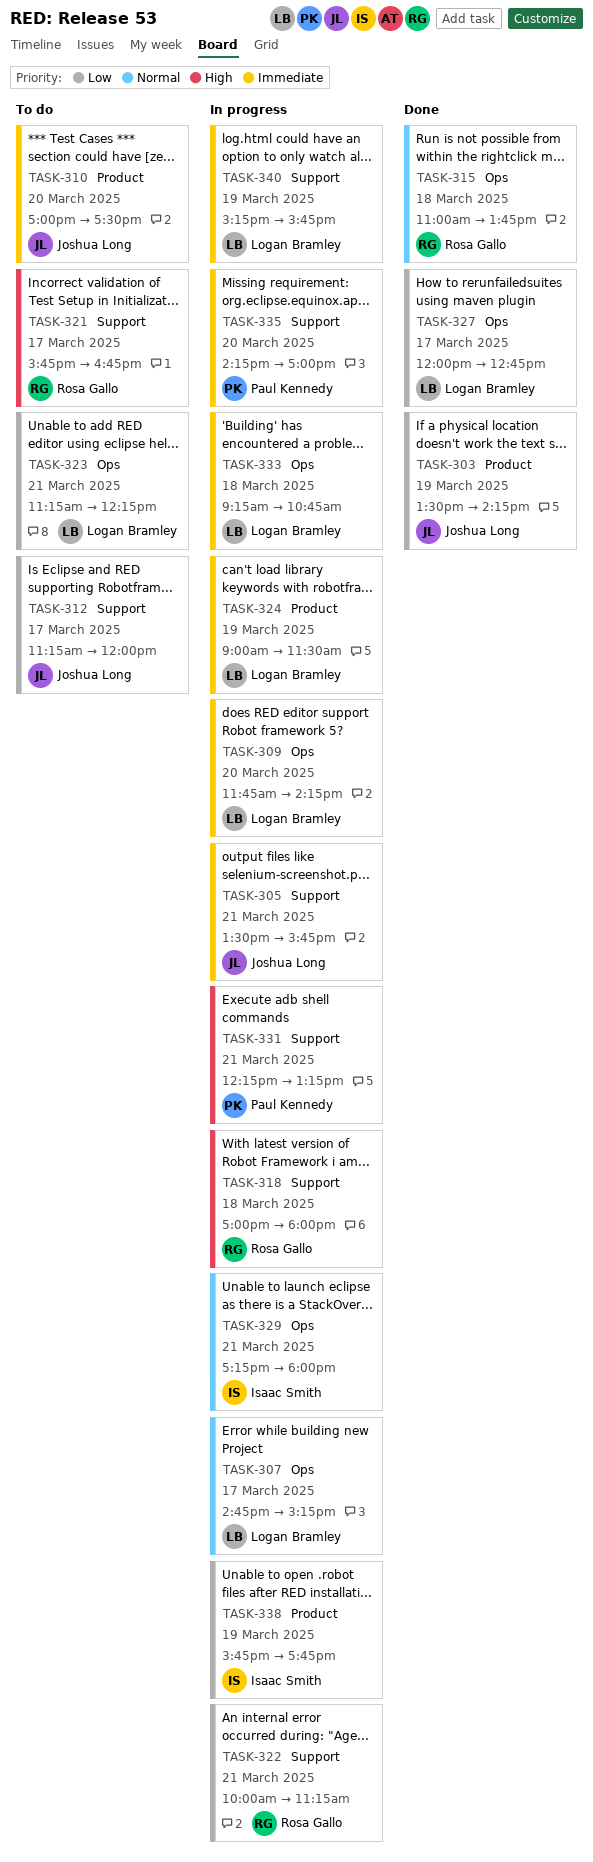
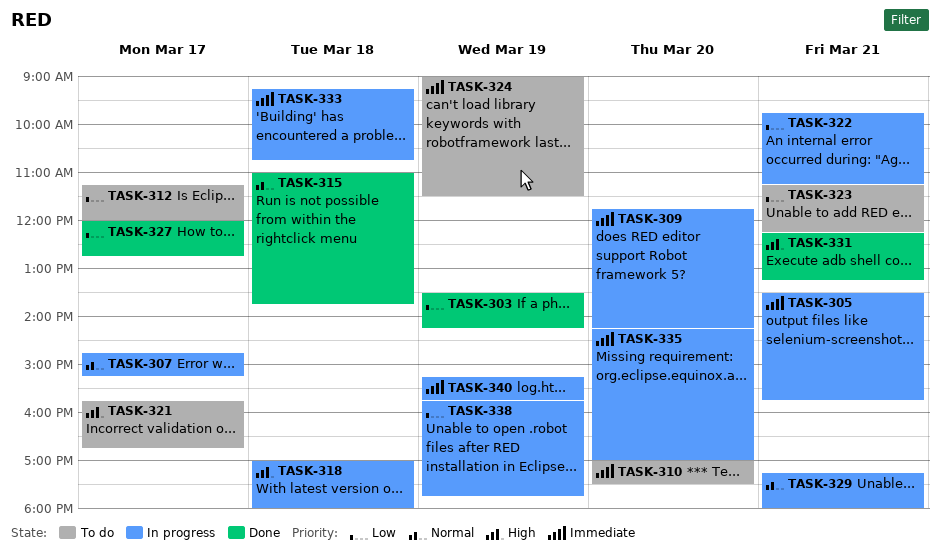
TASK-322, begins: 10:00 -> 09:45
TASK-324, status: In progress -> To do
TASK-331, status: In progress -> Done

